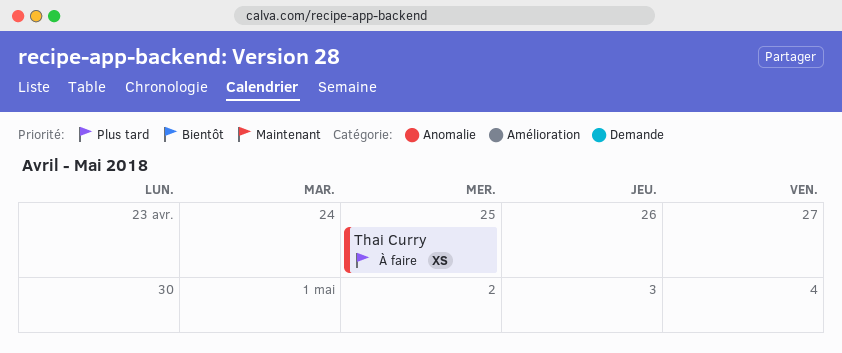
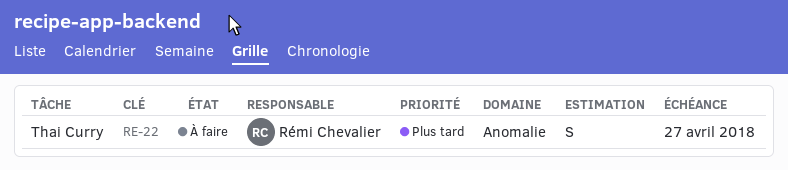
Thai Curry, estimate: XS -> S
Thai Curry, due: Apr 25 -> Apr 27

